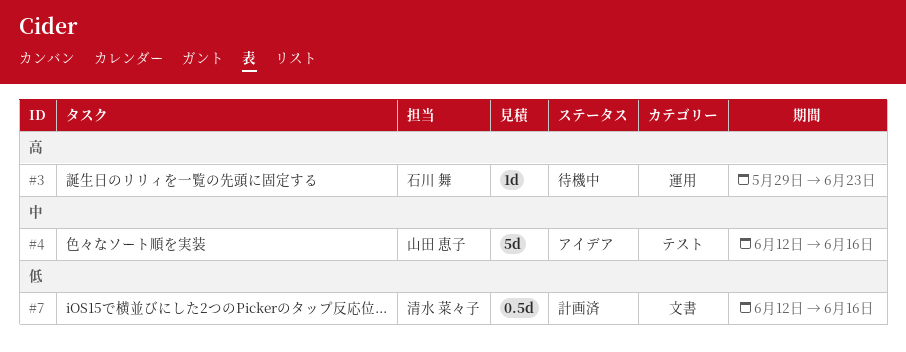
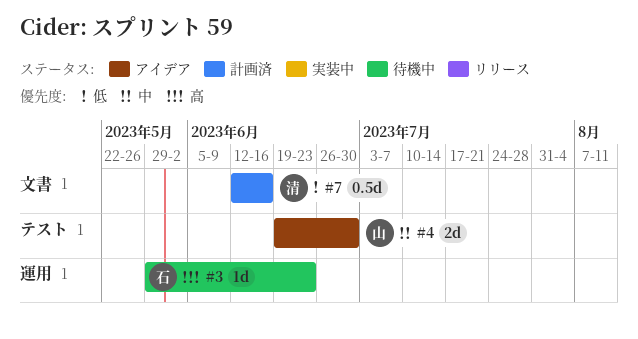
#4, estimate: 5d -> 2d
#4, start: Jun 12 -> Jun 19
#4, due: Jun 16 -> Jun 30

